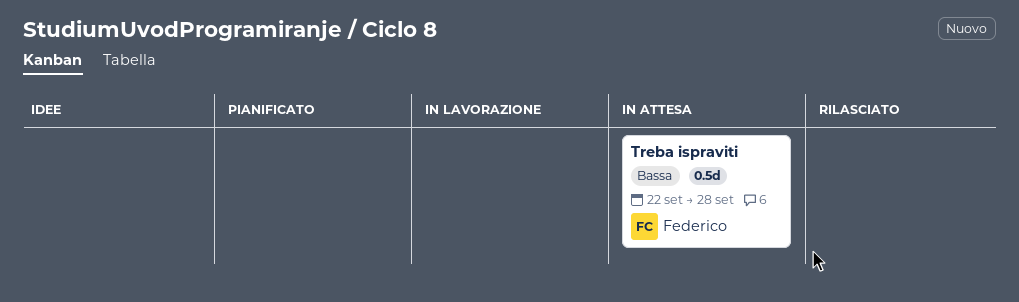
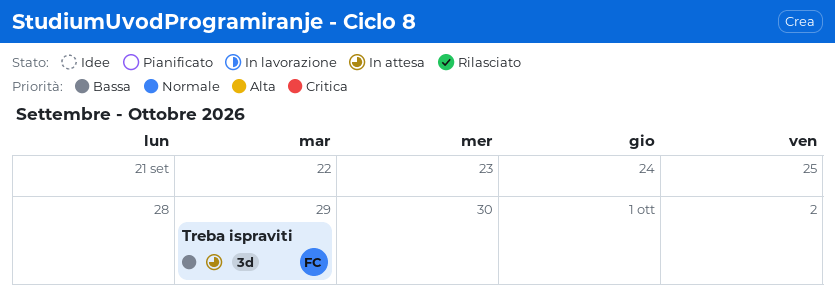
Treba ispraviti, estimate: 0.5d -> 3d
Treba ispraviti, due: Sep 28 -> Sep 29

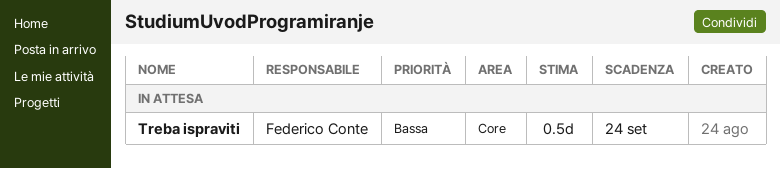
Treba ispraviti, estimate: 3d -> 0.5d
Treba ispraviti, due: Sep 29 -> Sep 24

